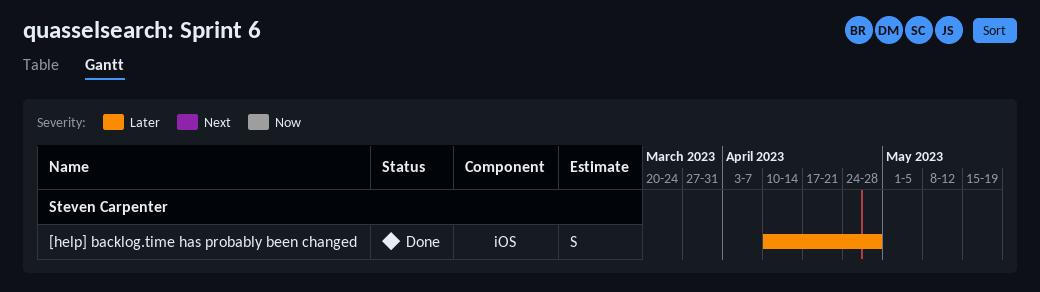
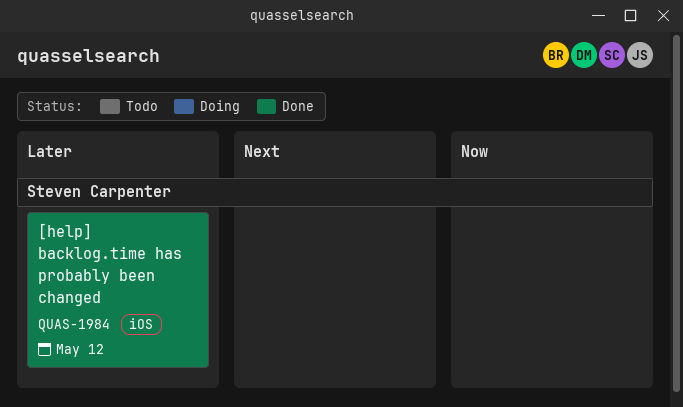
[help] backlog.time has probably been changed, due: Apr 28 -> May 12

